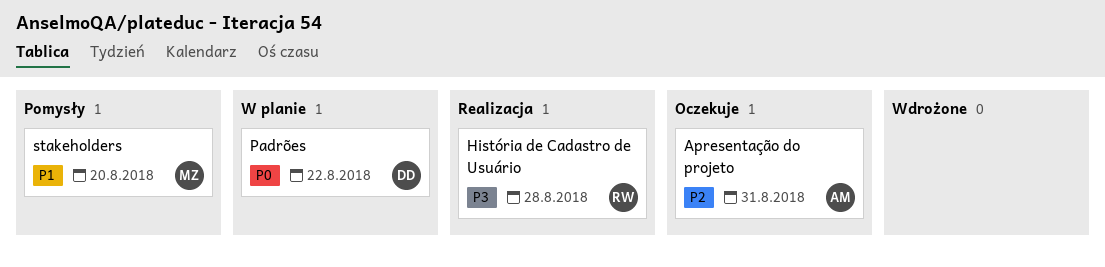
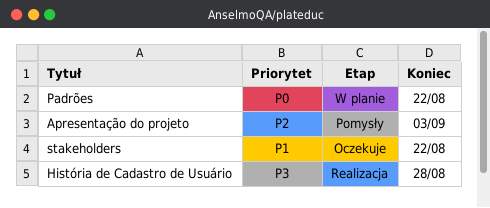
Apresentação do projeto, status: Oczekuje -> Pomysły
Apresentação do projeto, due: Aug 31 -> Sep 3
stakeholders, status: Pomysły -> Oczekuje
stakeholders, due: Aug 20 -> Aug 22

